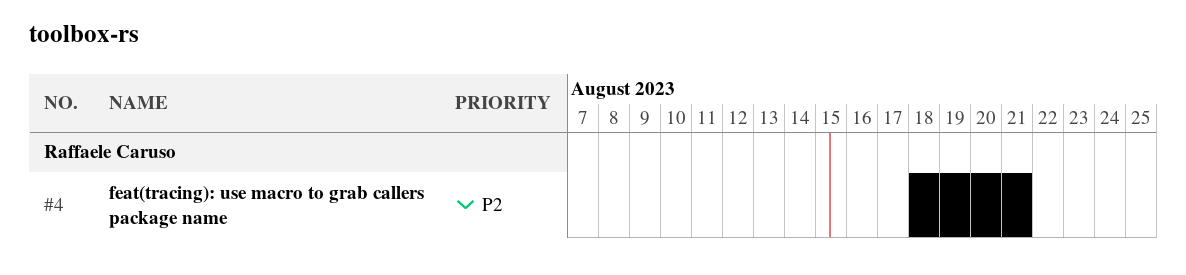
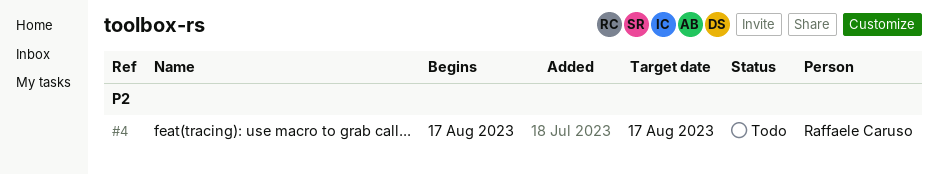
#4, start: Aug 18 -> Aug 17
#4, due: Aug 21 -> Aug 17

